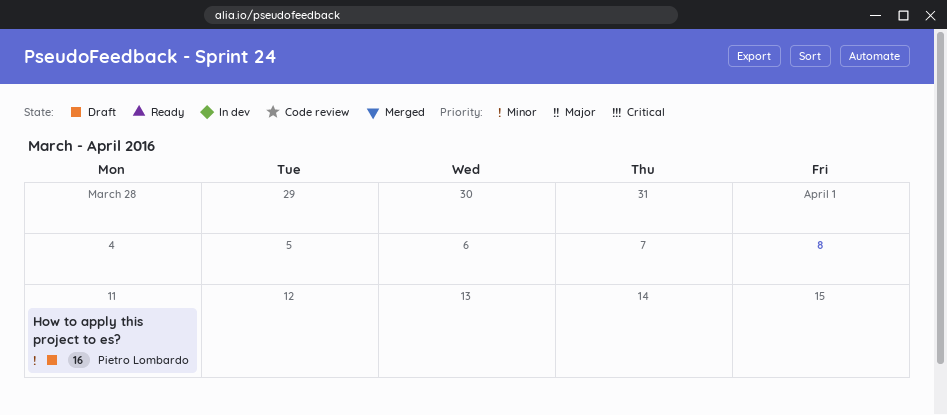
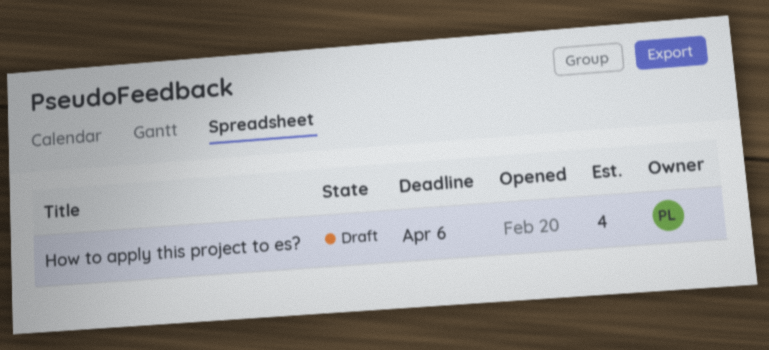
How to apply this project to es?, estimate: 16 -> 4
How to apply this project to es?, due: Apr 11 -> Apr 6

